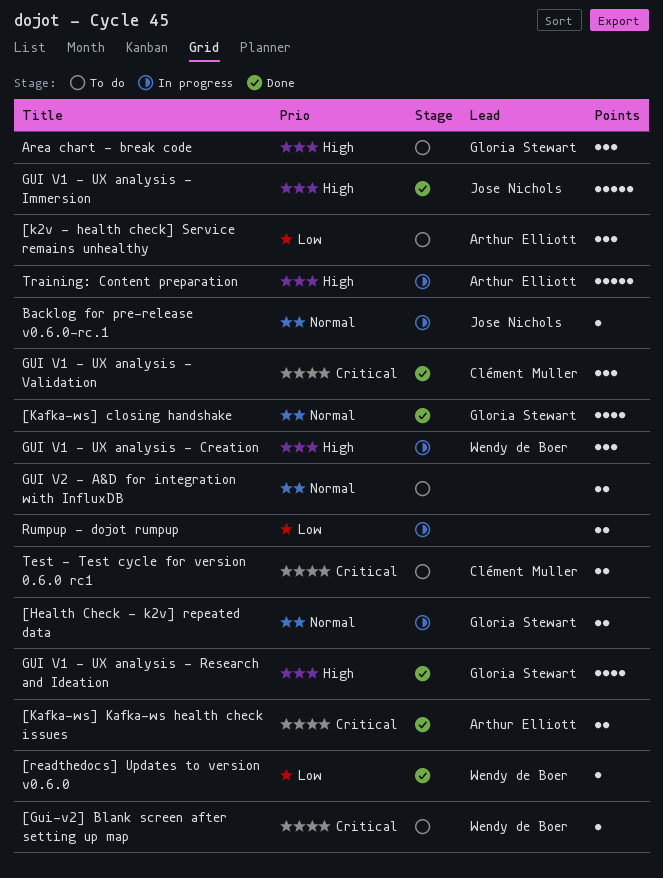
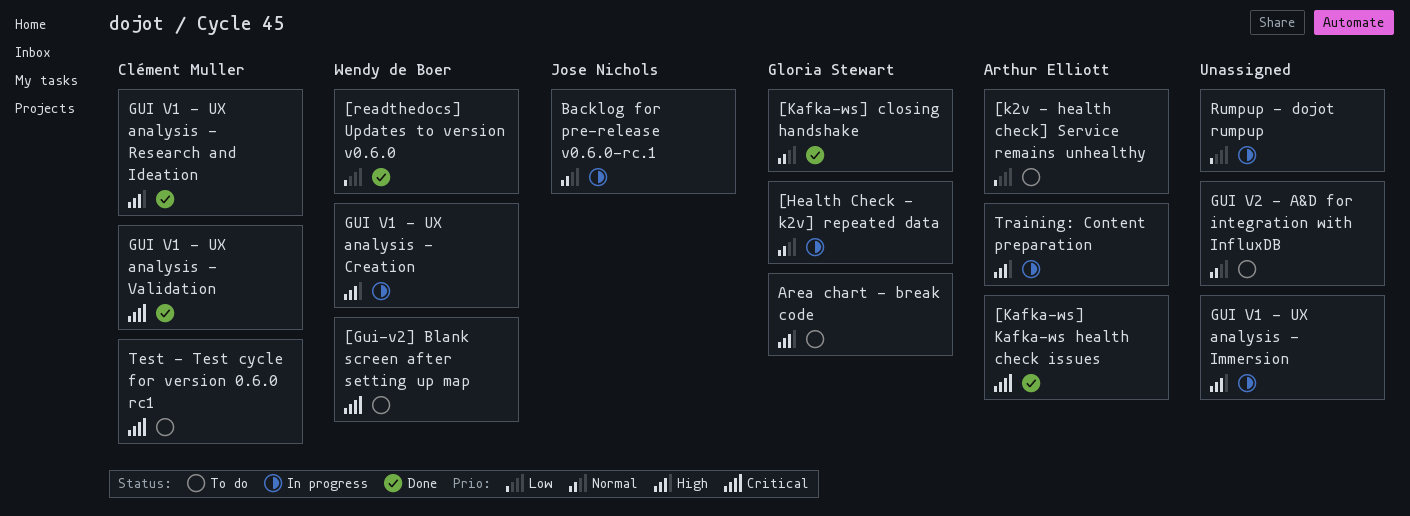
GUI V1 - UX analysis - Immersion, status: Done -> In progress
GUI V1 - UX analysis - Immersion, owner: Jose Nichols -> none
GUI V1 - UX analysis - Research and Ideation, owner: Gloria Stewart -> Clément Muller

